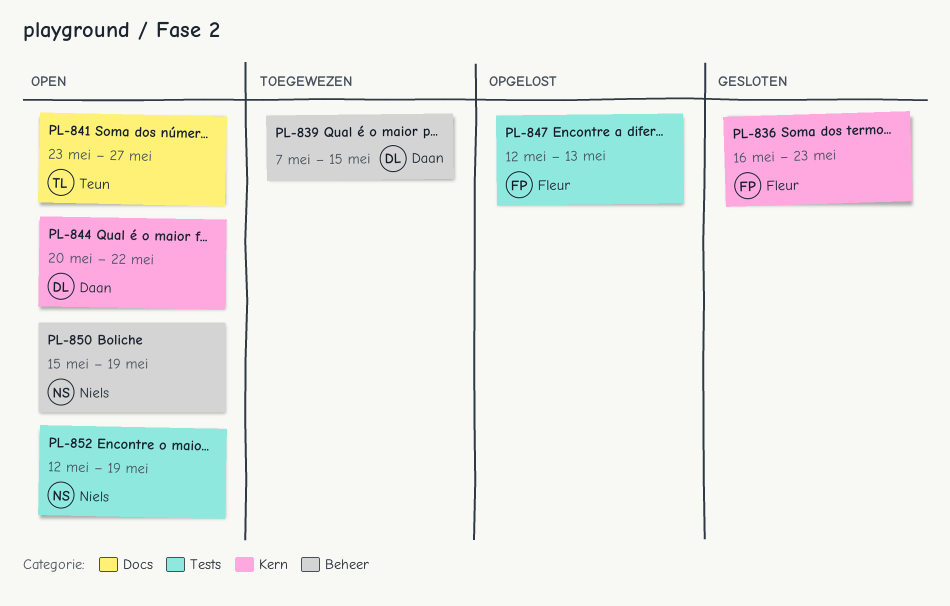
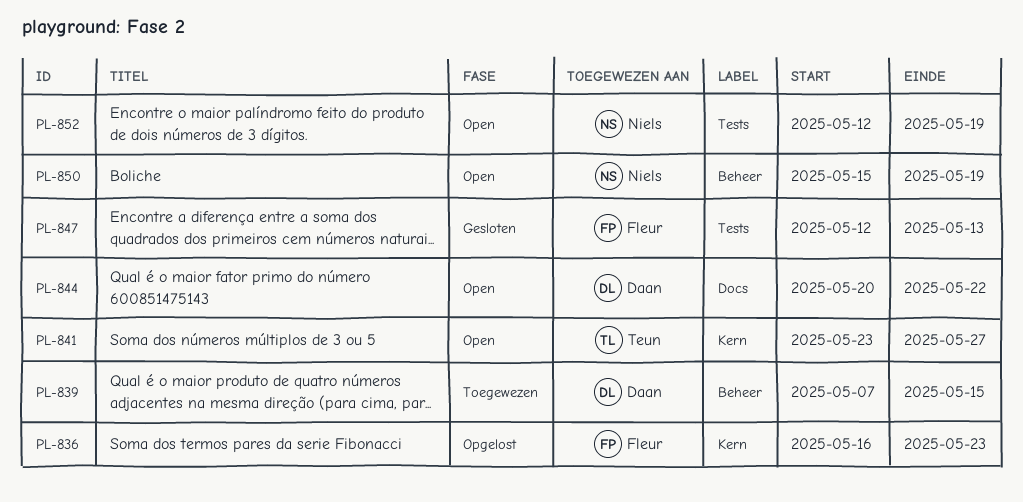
PL-836, status: Gesloten -> Opgelost
PL-841, label: Docs -> Kern
PL-844, label: Kern -> Docs
PL-847, status: Opgelost -> Gesloten

